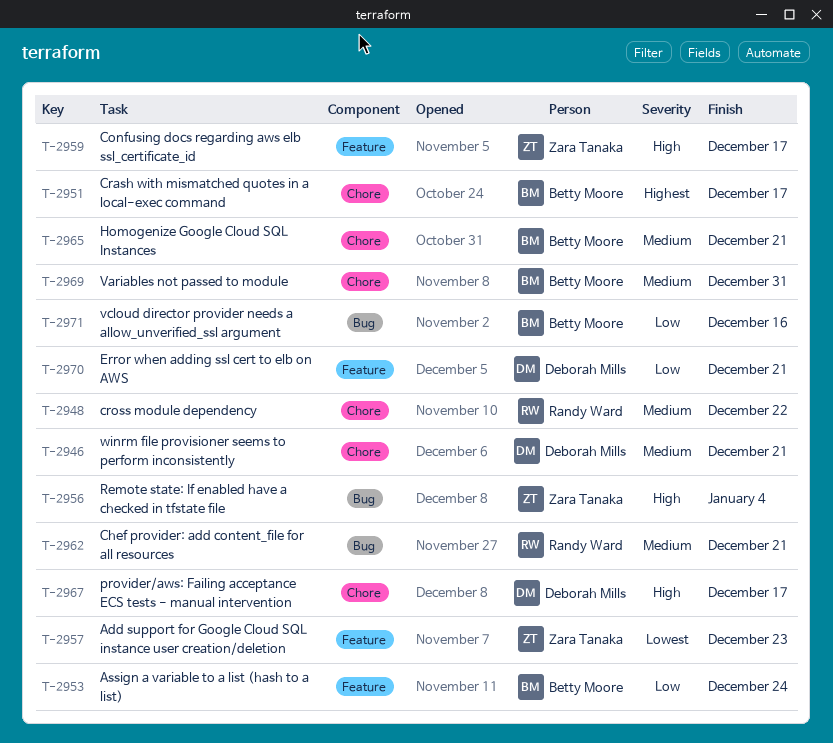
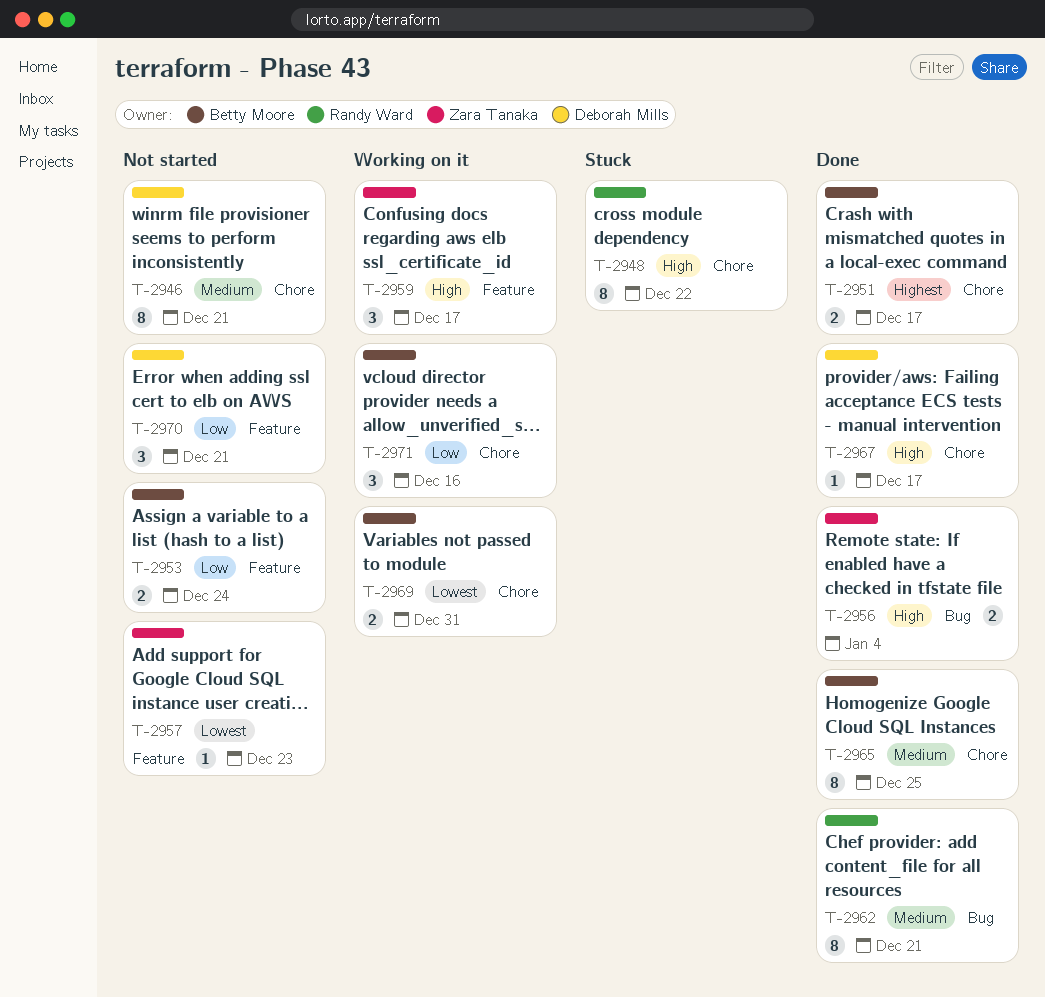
T-2948, priority: Medium -> High
T-2965, due: Dec 21 -> Dec 25
T-2969, priority: Medium -> Lowest
T-2971, label: Bug -> Chore

